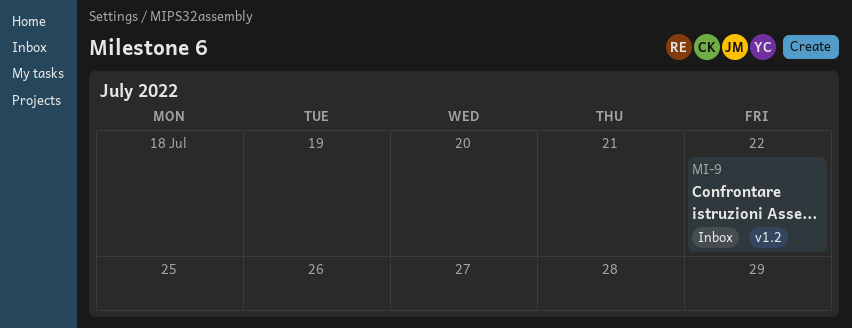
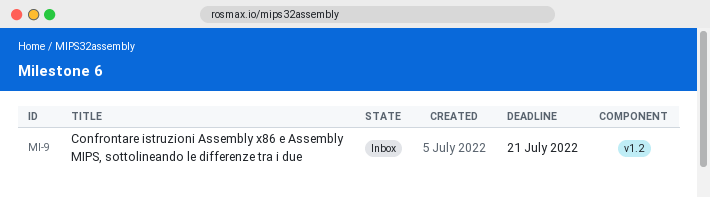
MI-9, due: Jul 22 -> Jul 21

